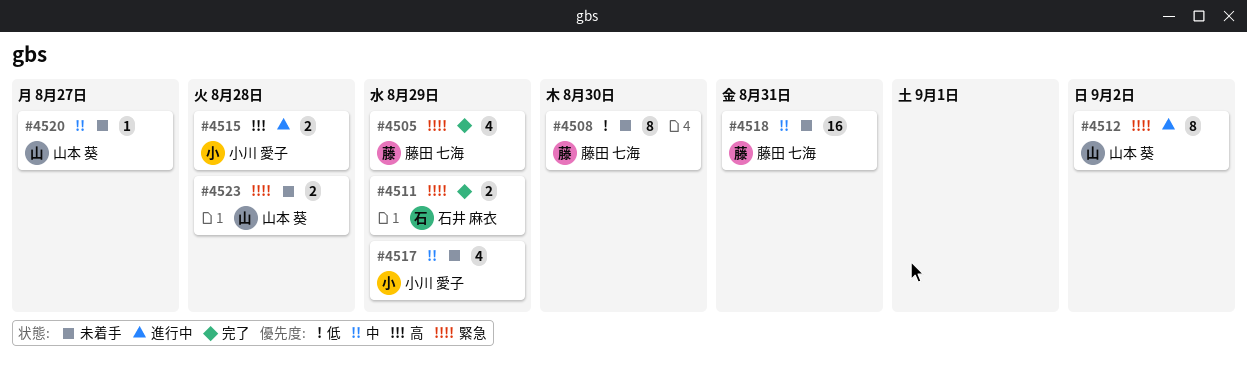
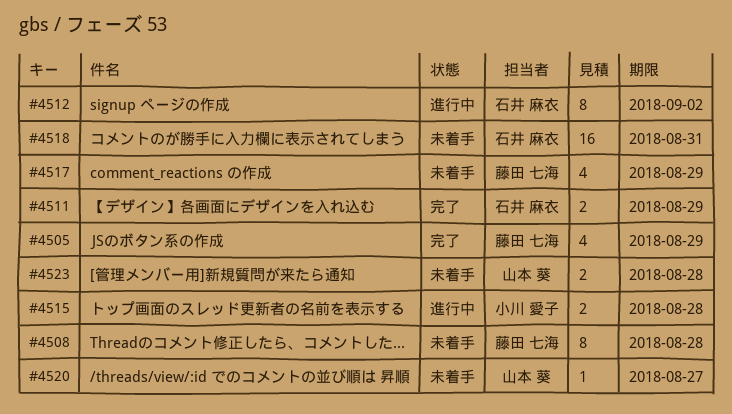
#4508, due: Aug 30 -> Aug 28
#4512, owner: 山本 葵 -> 石井 麻衣
#4517, owner: 小川 愛子 -> 藤田 七海
#4518, owner: 藤田 七海 -> 石井 麻衣

